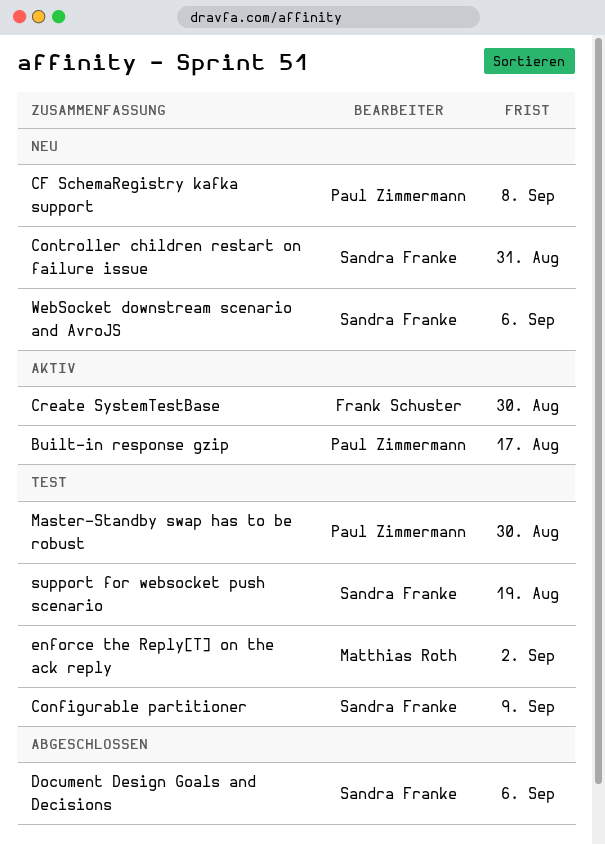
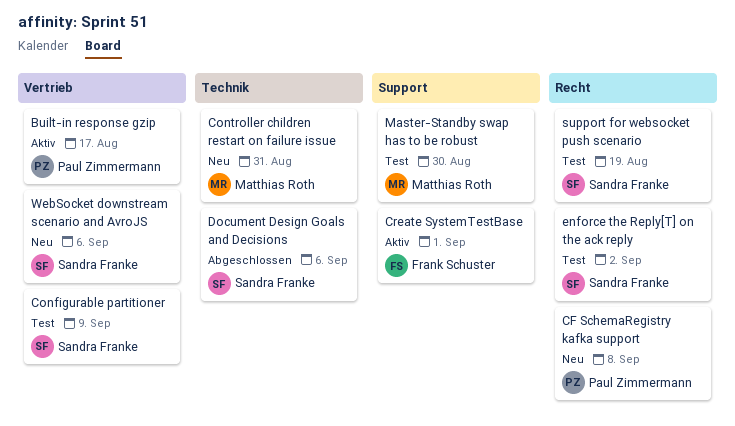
Controller children restart on failure issue, owner: Sandra Franke -> Matthias Roth
Create SystemTestBase, due: Aug 30 -> Sep 1
enforce the Reply[T] on the ack reply, owner: Matthias Roth -> Sandra Franke
Master-Standby swap has to be robust, owner: Paul Zimmermann -> Matthias Roth

